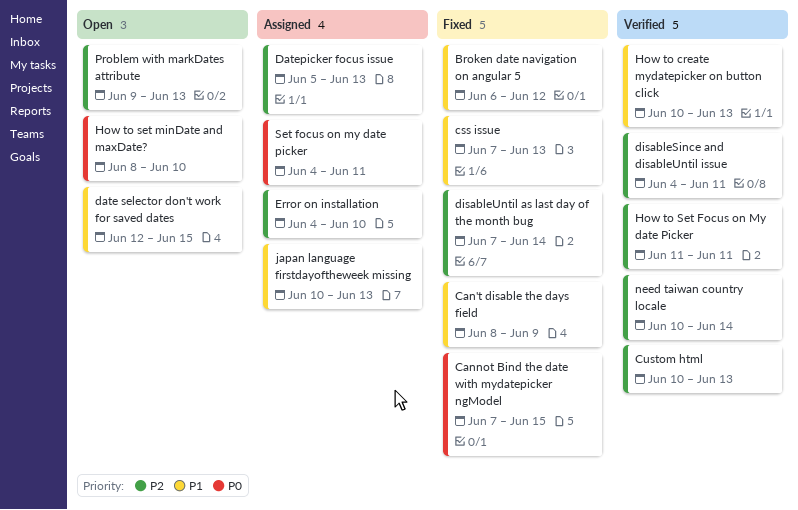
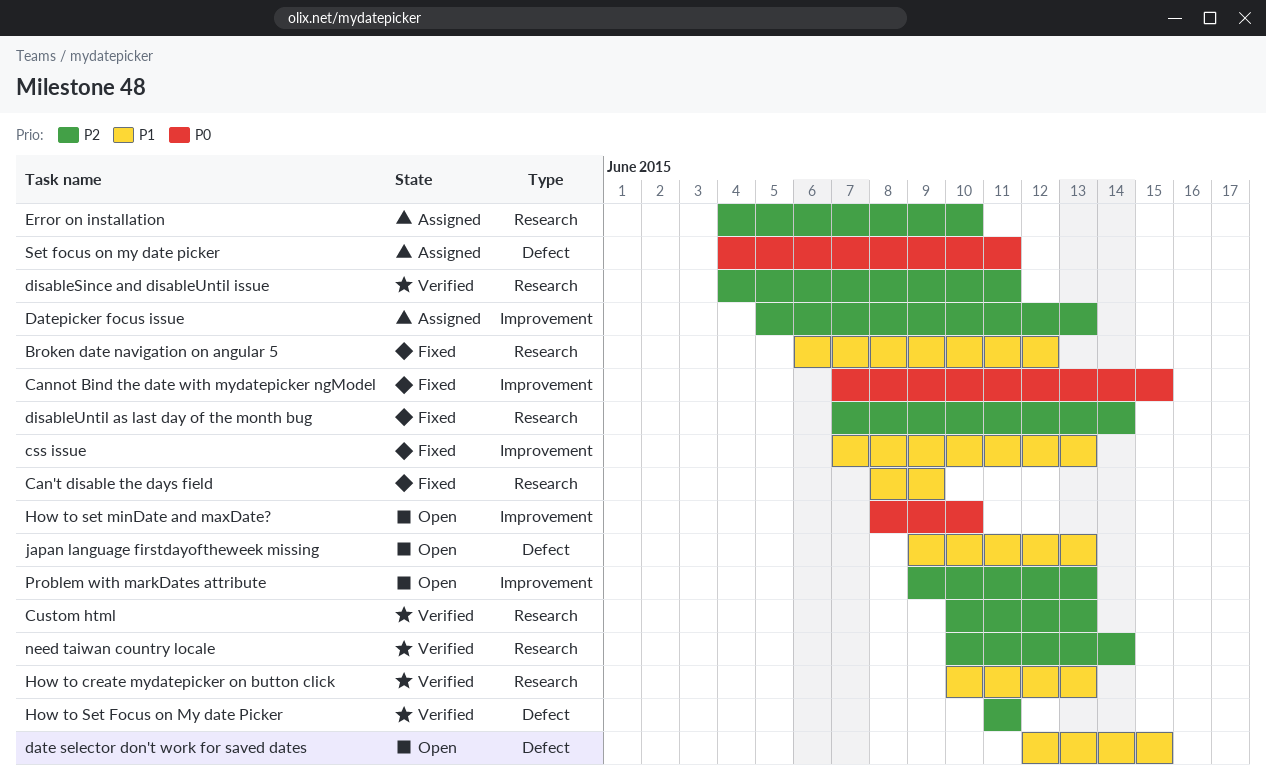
japan language firstdayoftheweek missing, status: Assigned -> Open
japan language firstdayoftheweek missing, start: Jun 10 -> Jun 9

